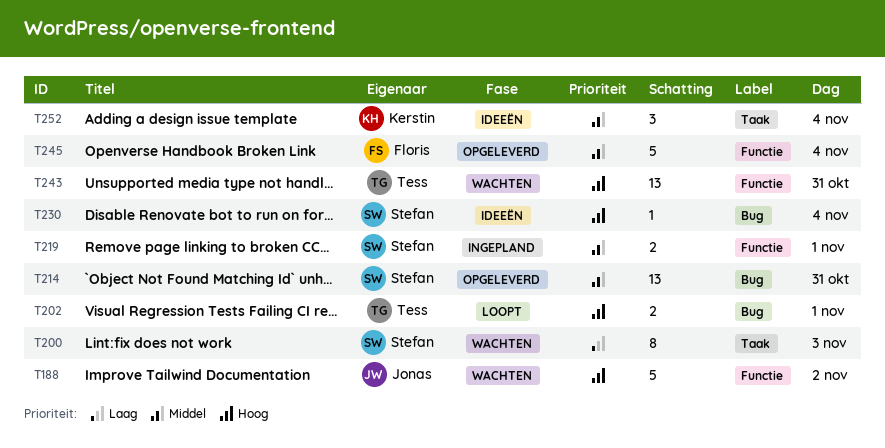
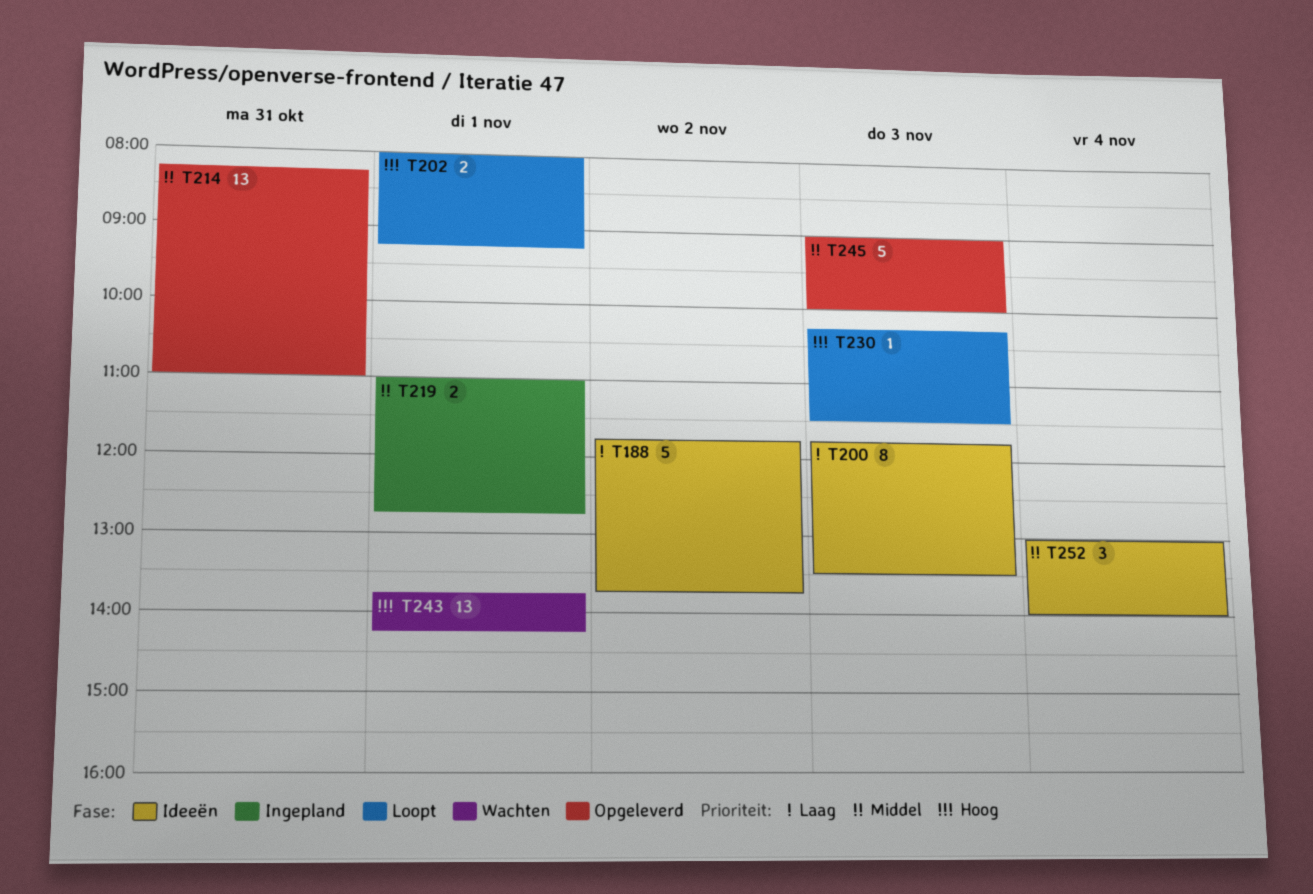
T188, status: Wachten -> Ideeën
T188, priority: Hoog -> Laag
T200, status: Wachten -> Ideeën
T230, status: Ideeën -> Loopt
T230, day: Nov 4 -> Nov 3
T243, day: Oct 31 -> Nov 1
T245, day: Nov 4 -> Nov 3

